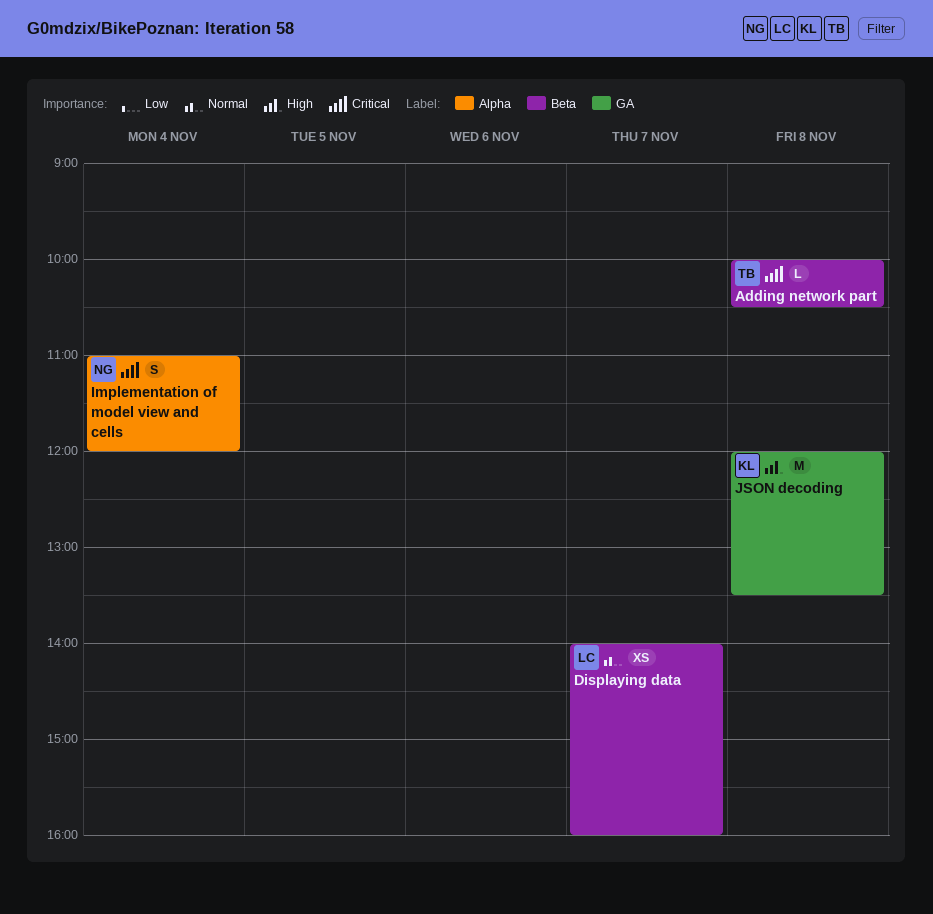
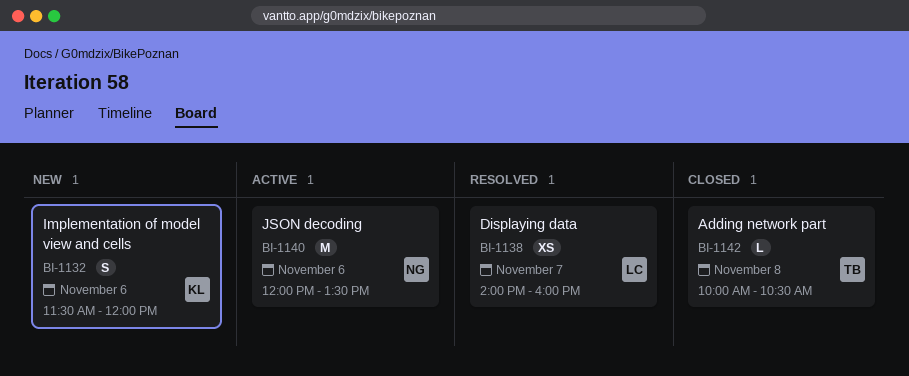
Implementation of model view and cells, owner: NG -> KL
Implementation of model view and cells, day: Nov 4 -> Nov 6
Implementation of model view and cells, begins: 11:00 -> 11:30
JSON decoding, owner: KL -> NG
JSON decoding, day: Nov 8 -> Nov 6

